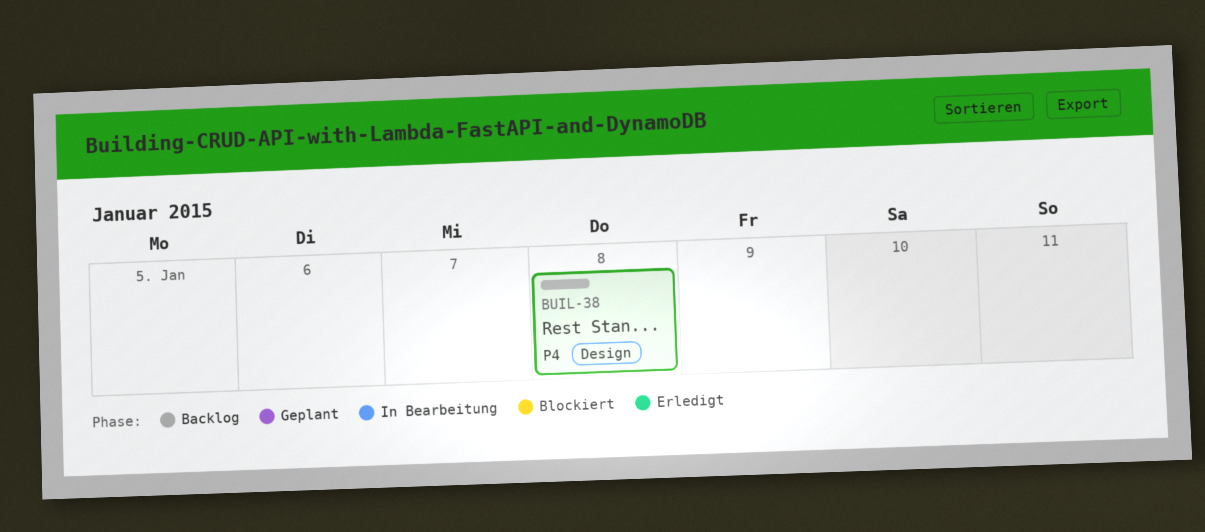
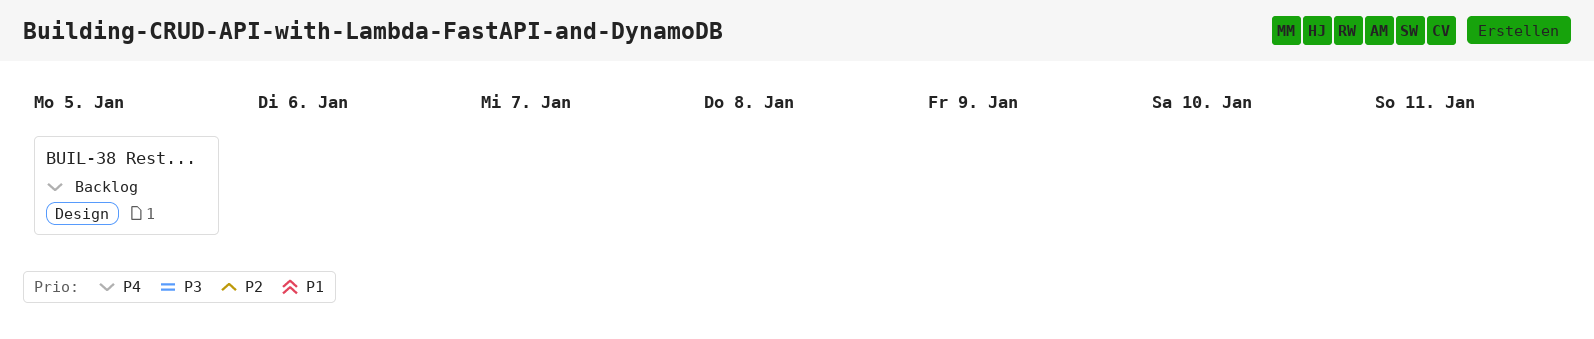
BUIL-38, due: Jan 8 -> Jan 5

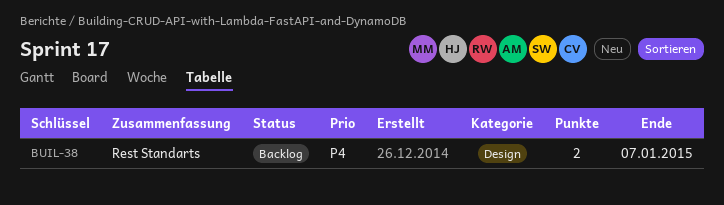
BUIL-38, due: Jan 5 -> Jan 7

